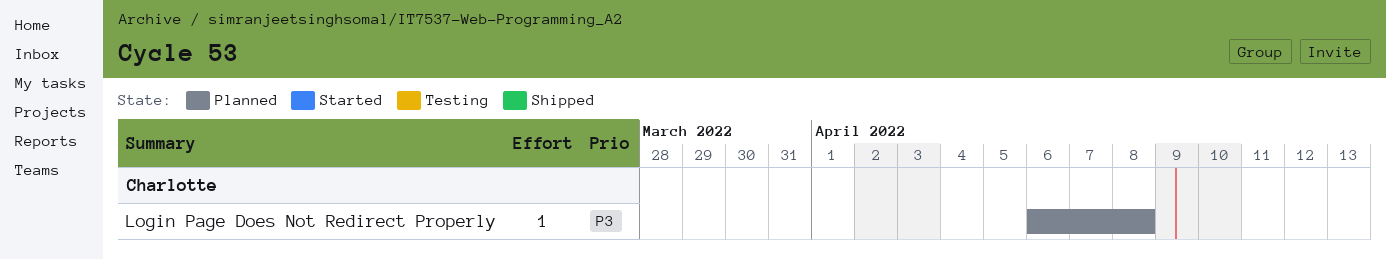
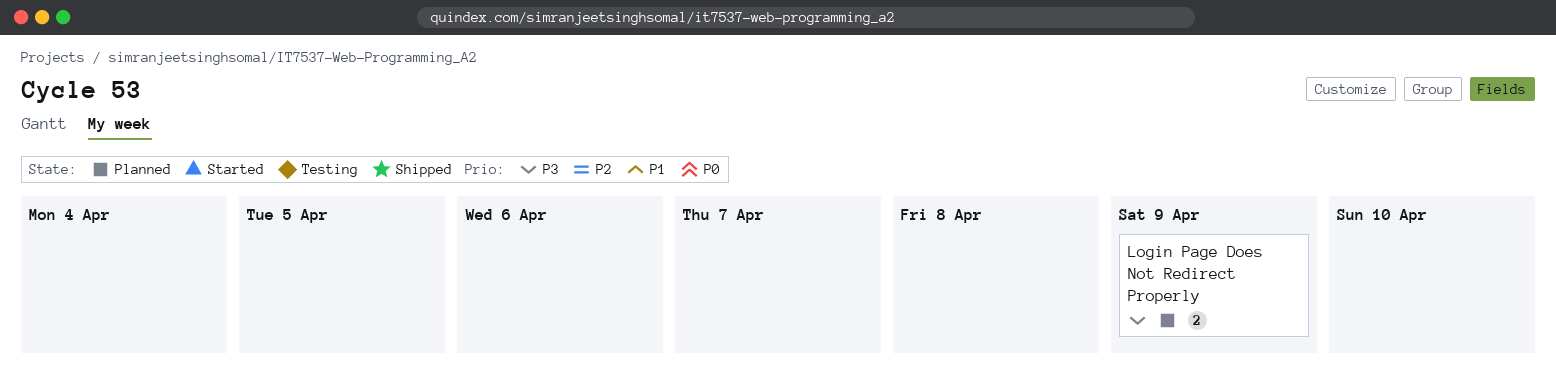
Login Page Does Not Redirect Properly, estimate: 1 -> 2
Login Page Does Not Redirect Properly, due: Apr 8 -> Apr 9

